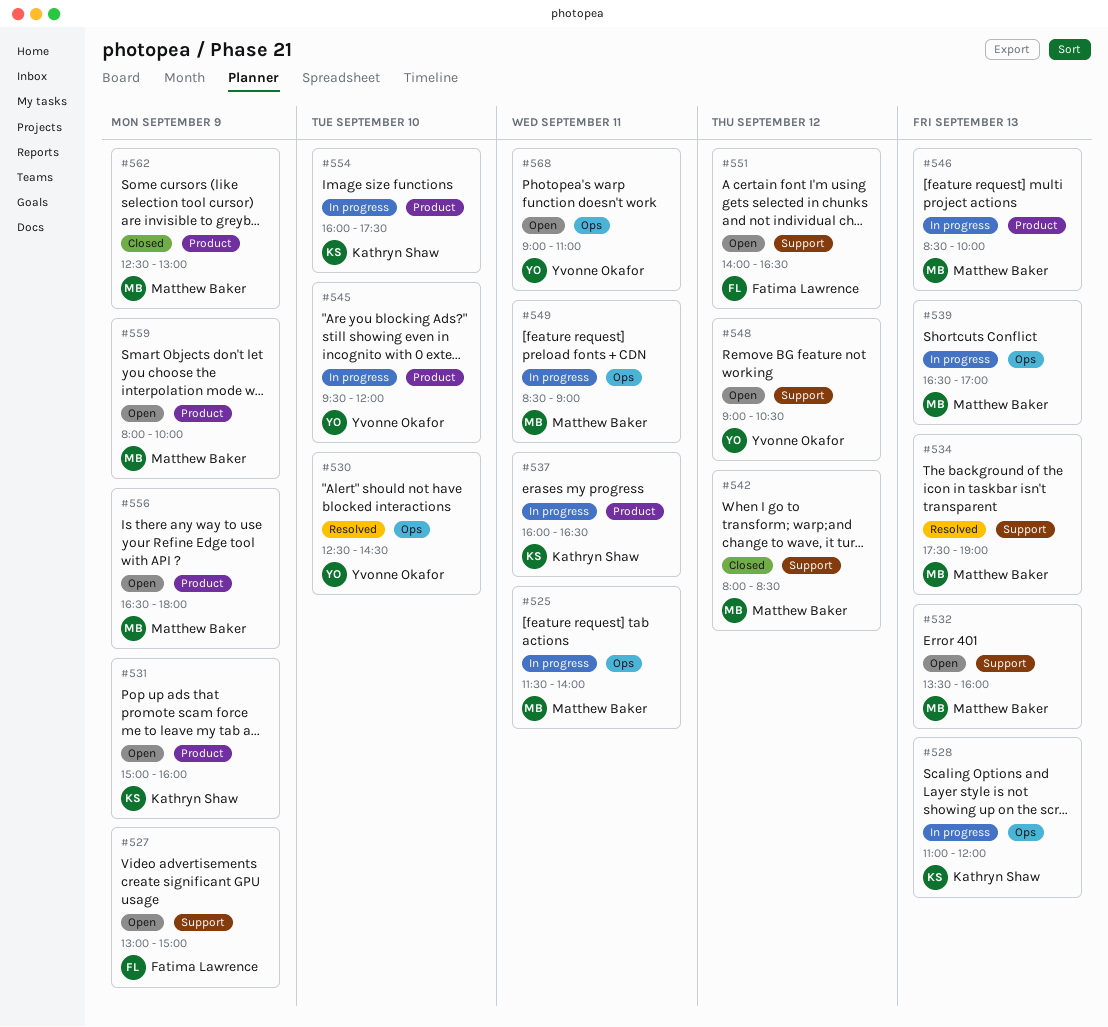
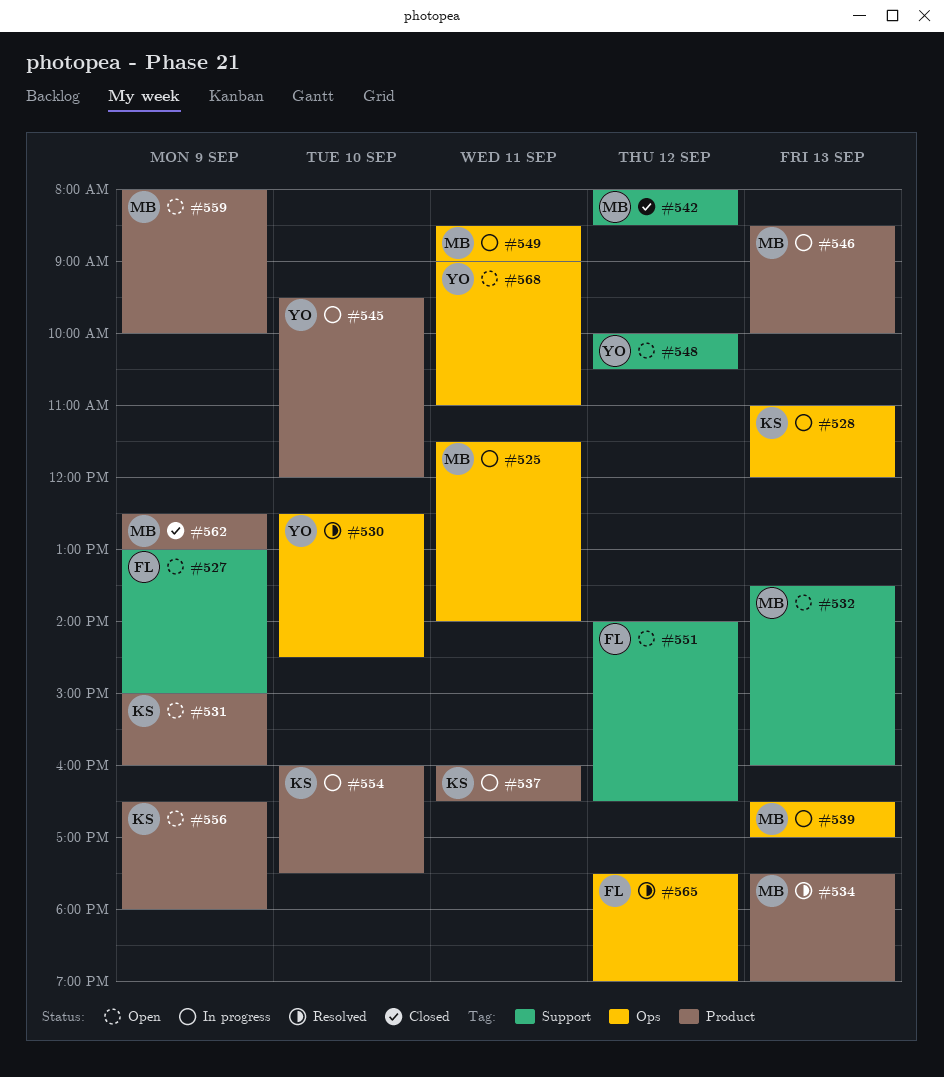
#534, label: Support -> Product
#548, begins: 09:00 -> 10:00
#556, owner: Matthew Baker -> Kathryn Shaw
#565: none -> present

